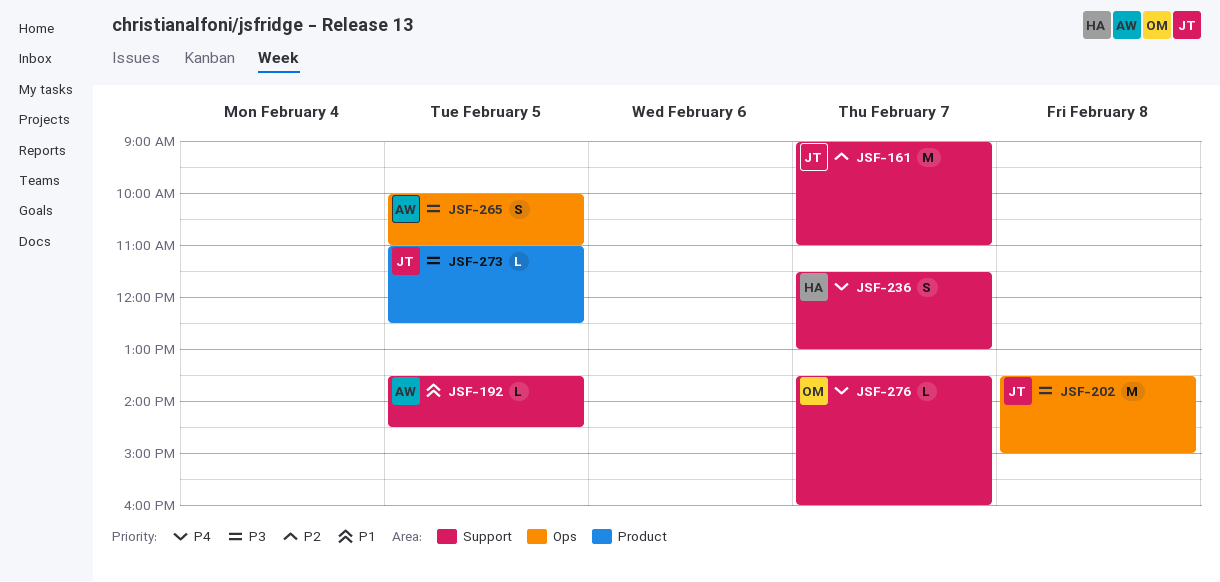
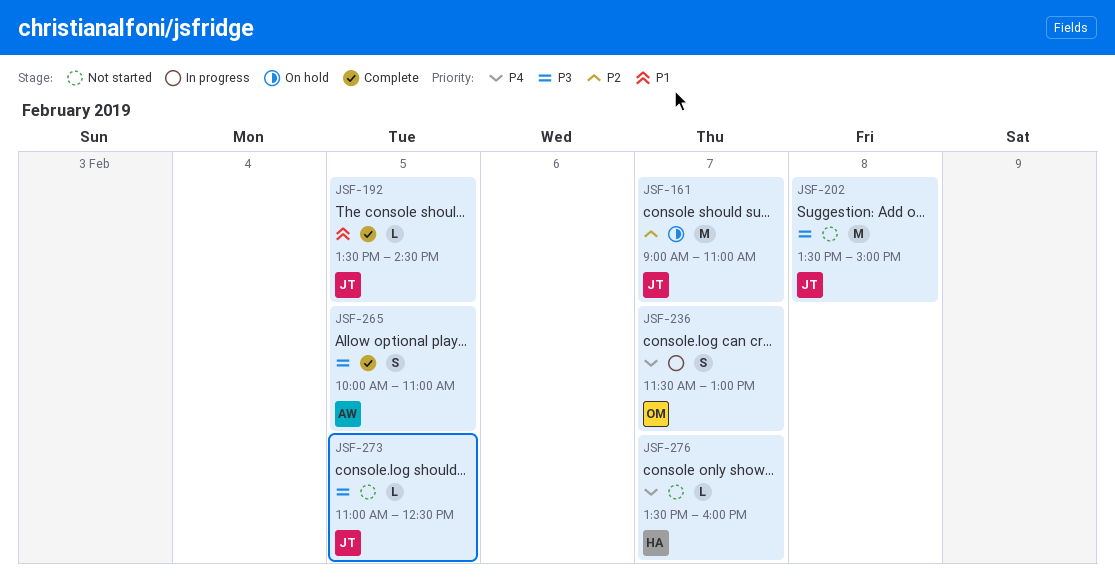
JSF-192, owner: AW -> JT
JSF-236, owner: HA -> OM
JSF-276, owner: OM -> HA

